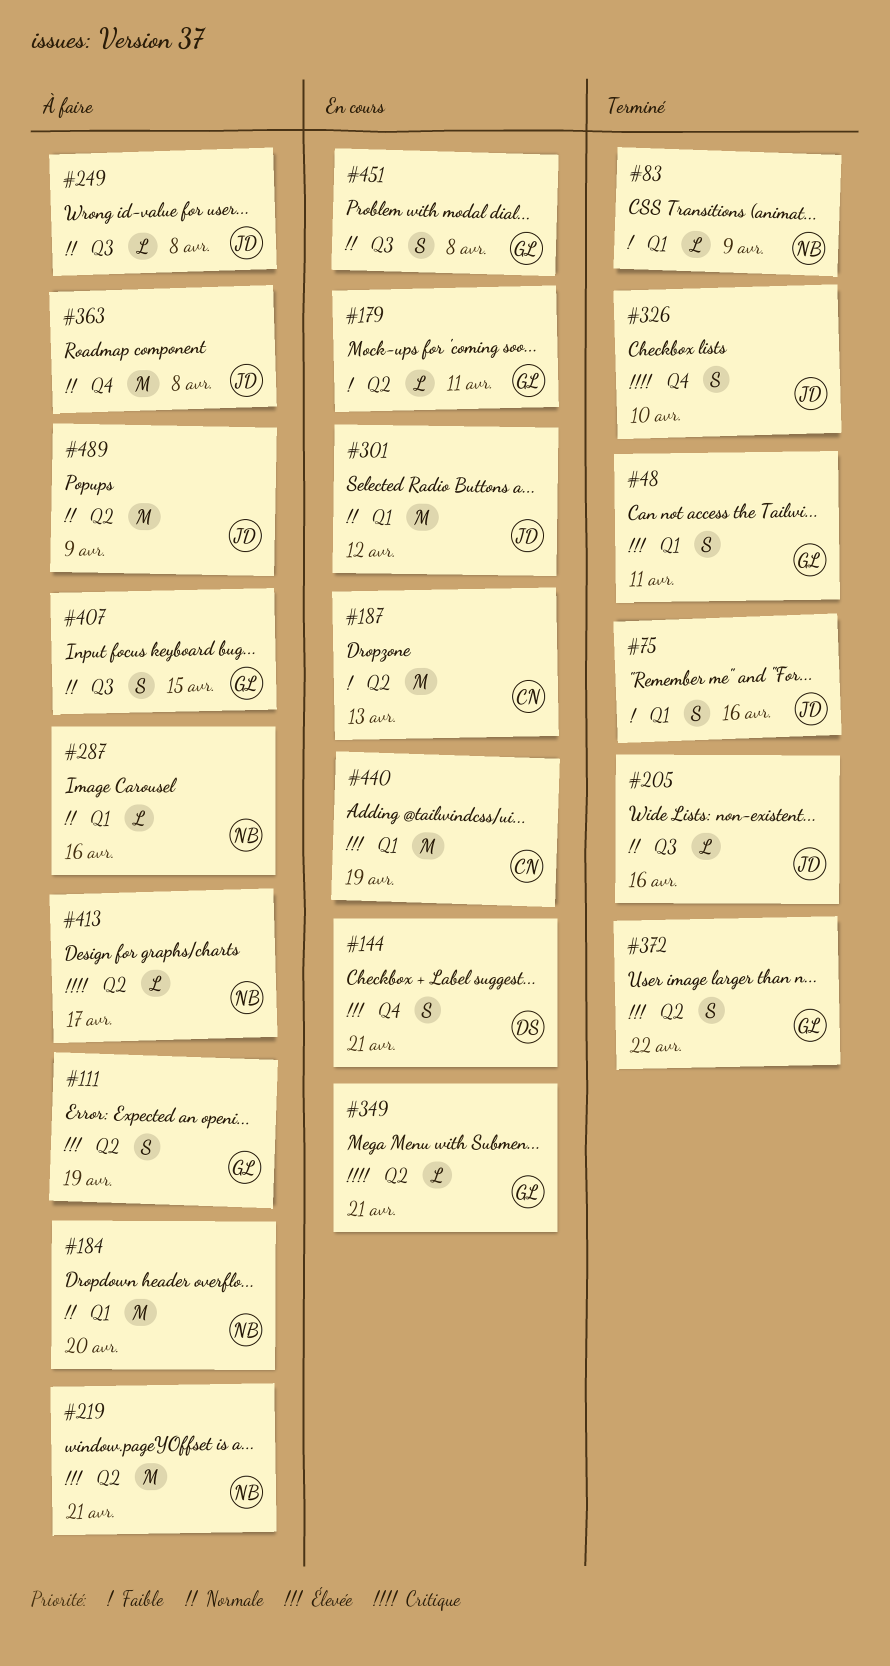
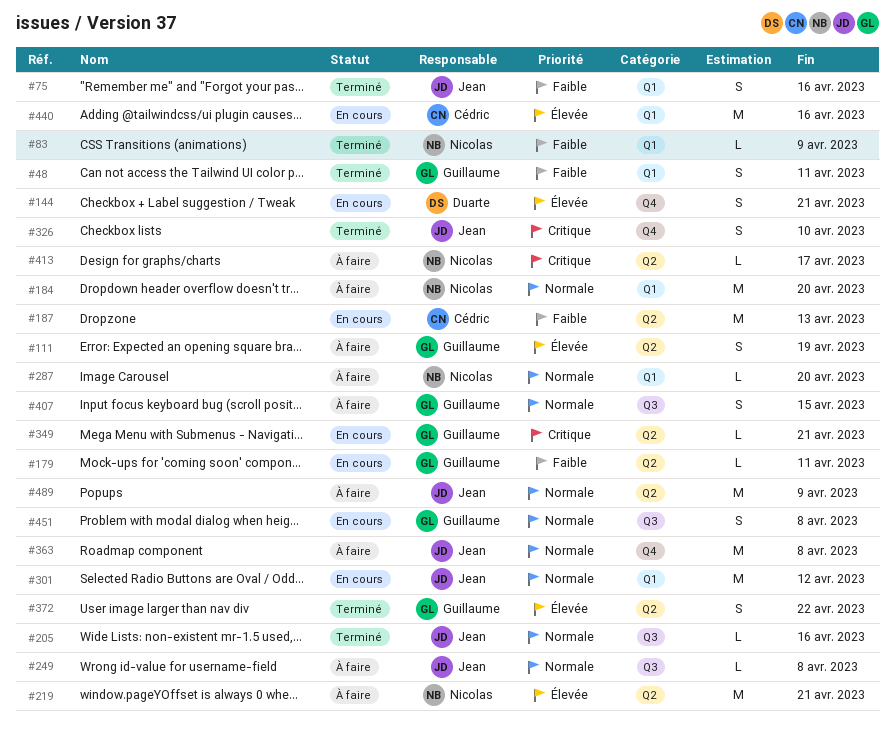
#48, priority: Élevée -> Faible
#287, due: Apr 16 -> Apr 20
#440, due: Apr 19 -> Apr 16

